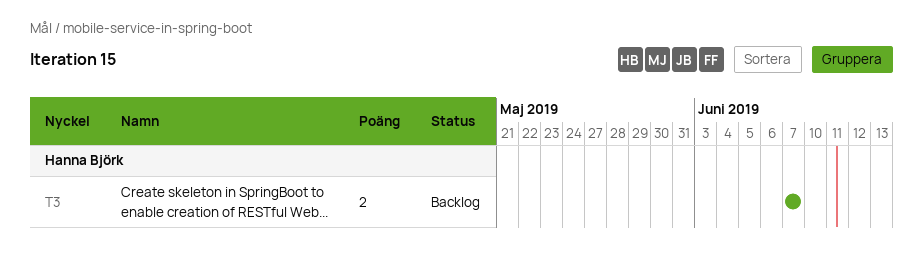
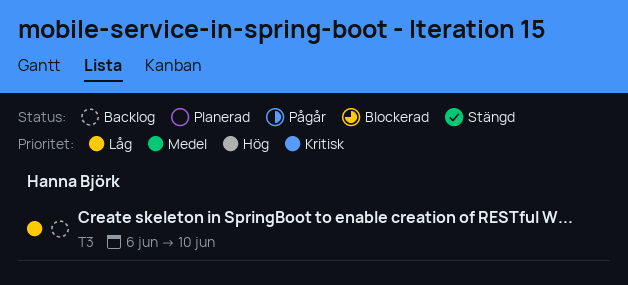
T3, start: Jun 7 -> Jun 6
T3, due: Jun 7 -> Jun 10

